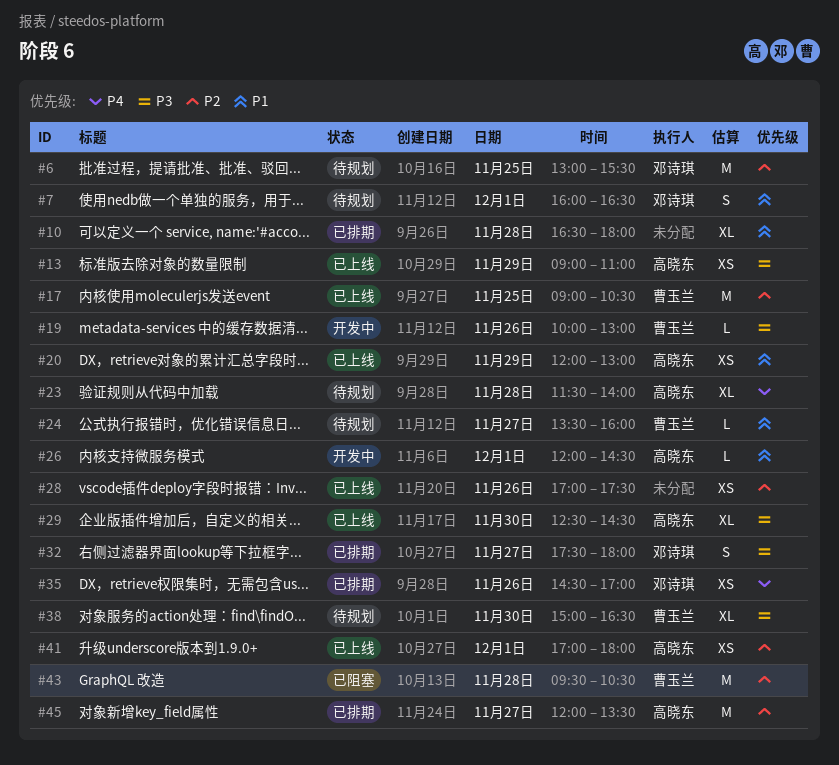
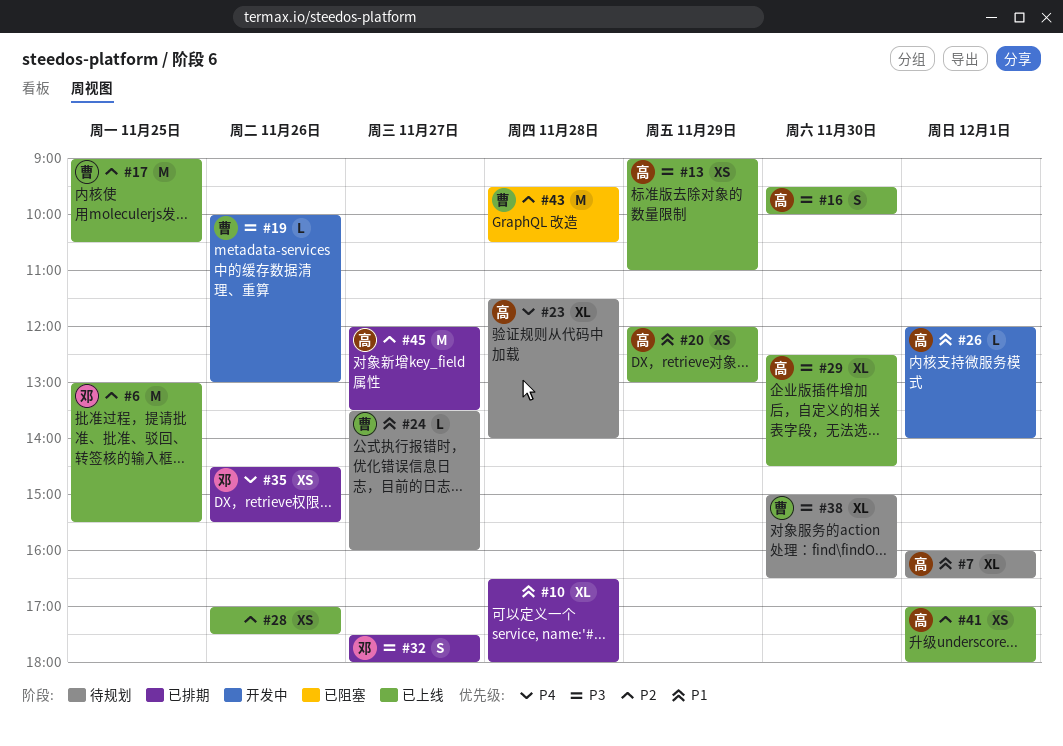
#6, status: 待规划 -> 已上线
#7, owner: 邓诗琪 -> 高晓东
#7, estimate: S -> XL
#16: none -> present
#26, ends: 14:30 -> 14:00
#35, ends: 17:00 -> 15:30

